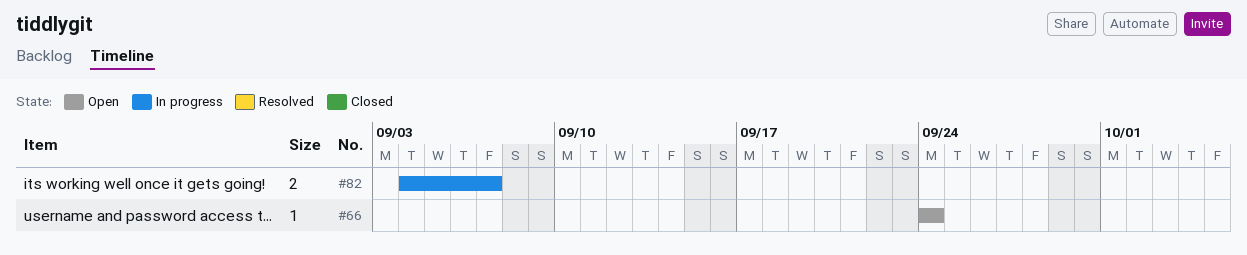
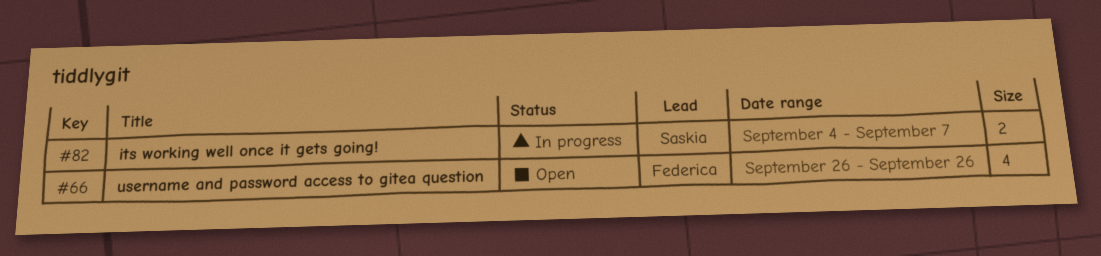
#66, estimate: 1 -> 4
#66, start: Sep 24 -> Sep 26
#66, due: Sep 24 -> Sep 26

